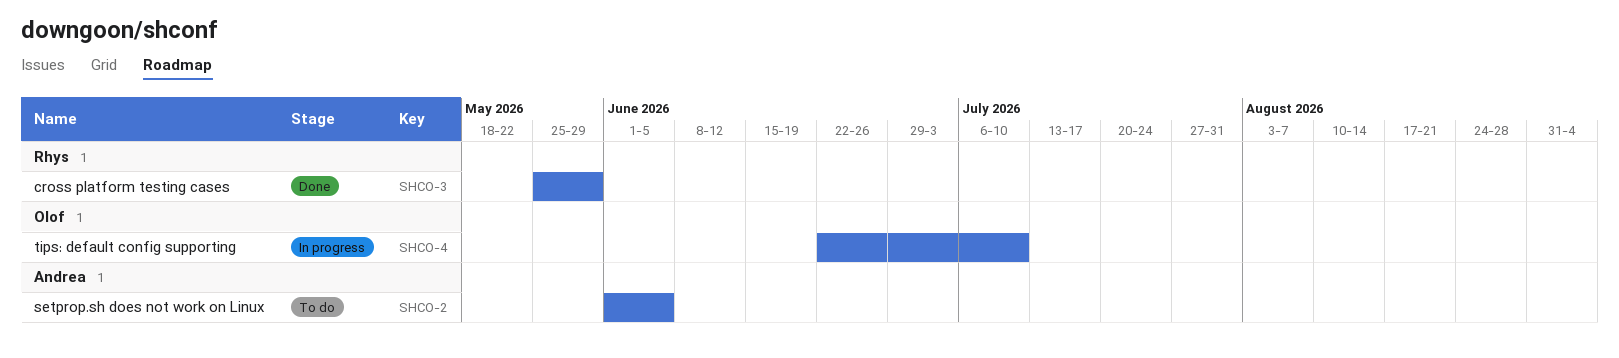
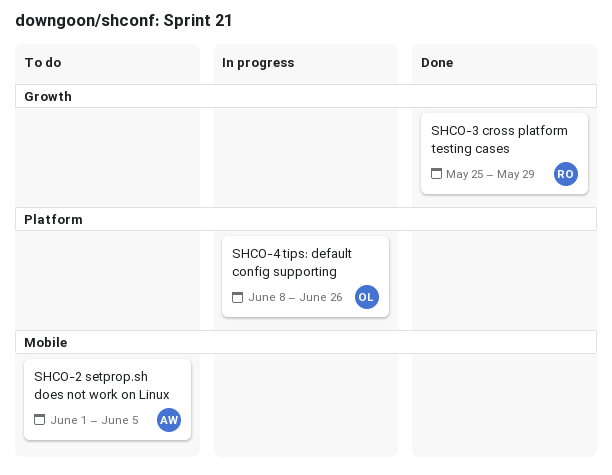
SHCO-4, start: Jun 22 -> Jun 8
SHCO-4, due: Jul 10 -> Jun 26

